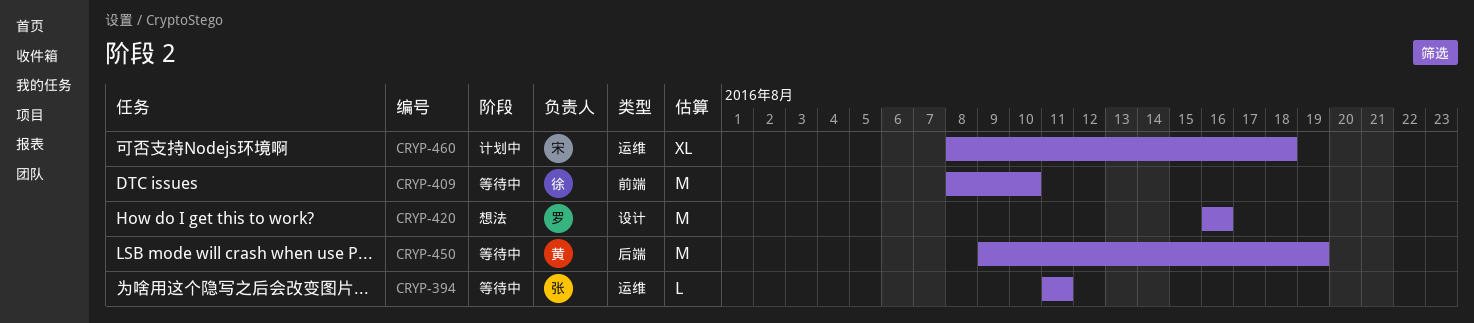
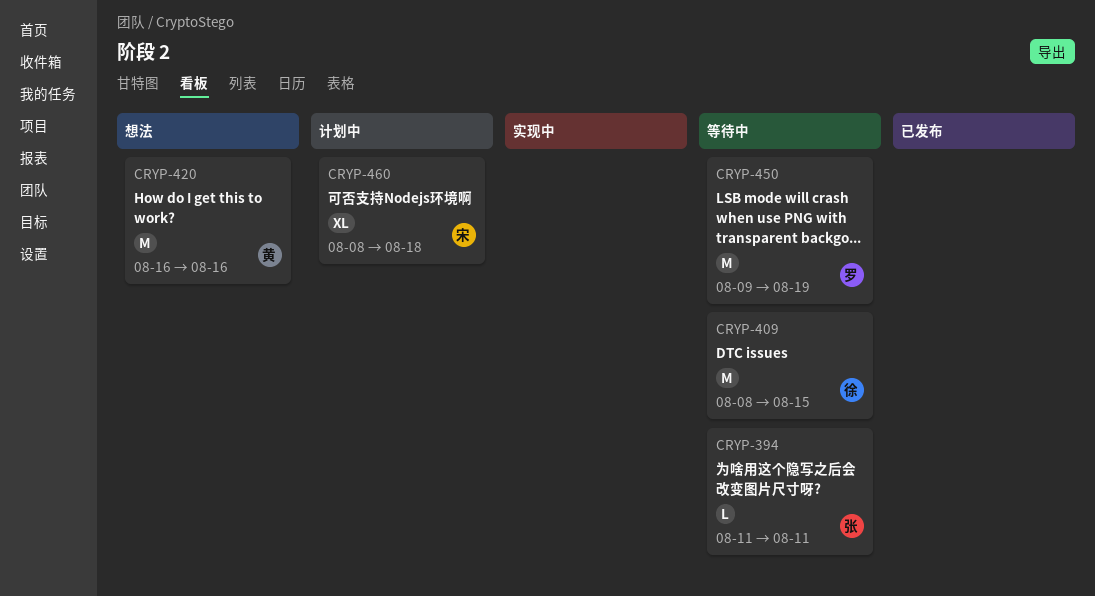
CRYP-409, due: Aug 10 -> Aug 15
CRYP-420, owner: 罗 -> 黄
CRYP-450, owner: 黄 -> 罗

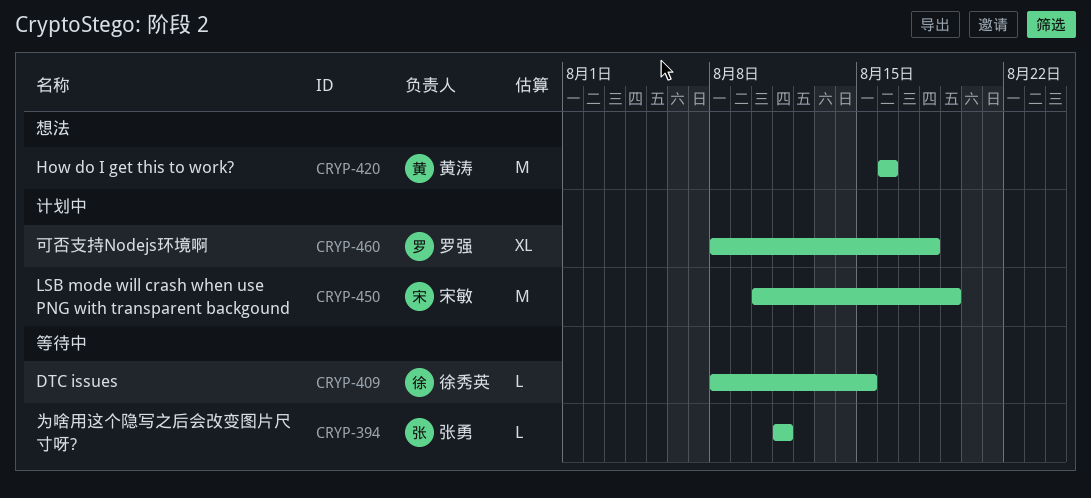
CRYP-409, estimate: M -> L
CRYP-450, status: 等待中 -> 计划中
CRYP-450, owner: 罗强 -> 宋敏
CRYP-450, start: Aug 9 -> Aug 10
CRYP-460, owner: 宋敏 -> 罗强

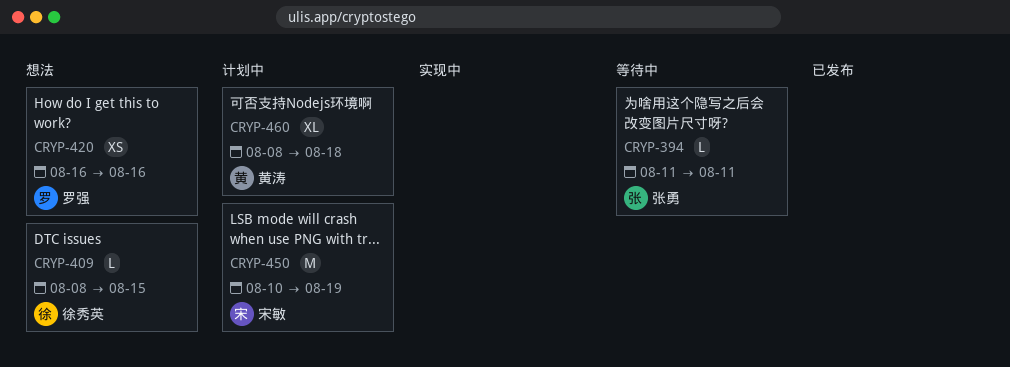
CRYP-409, status: 等待中 -> 想法
CRYP-420, owner: 黄涛 -> 罗强
CRYP-420, estimate: M -> XS
CRYP-460, owner: 罗强 -> 黄涛

